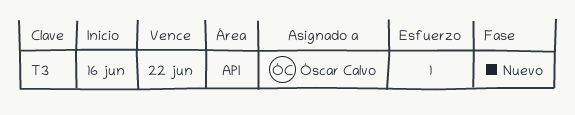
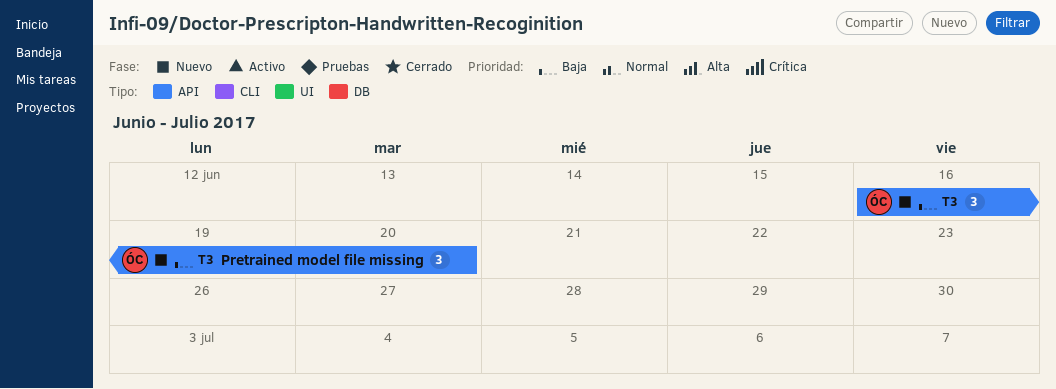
T3, estimate: 1 -> 3
T3, due: Jun 22 -> Jun 20

